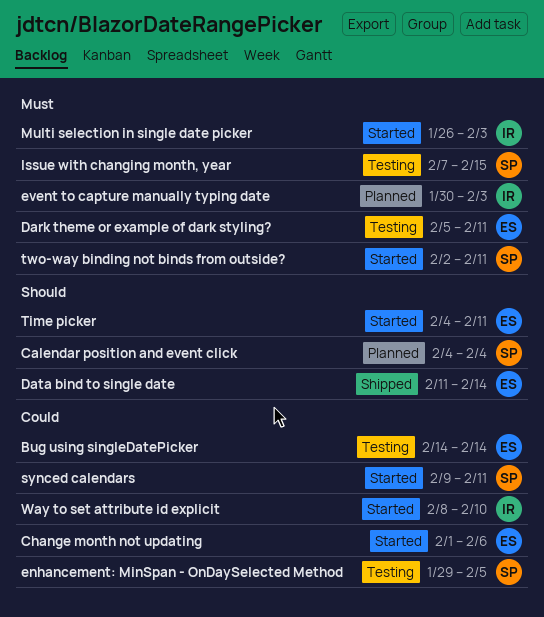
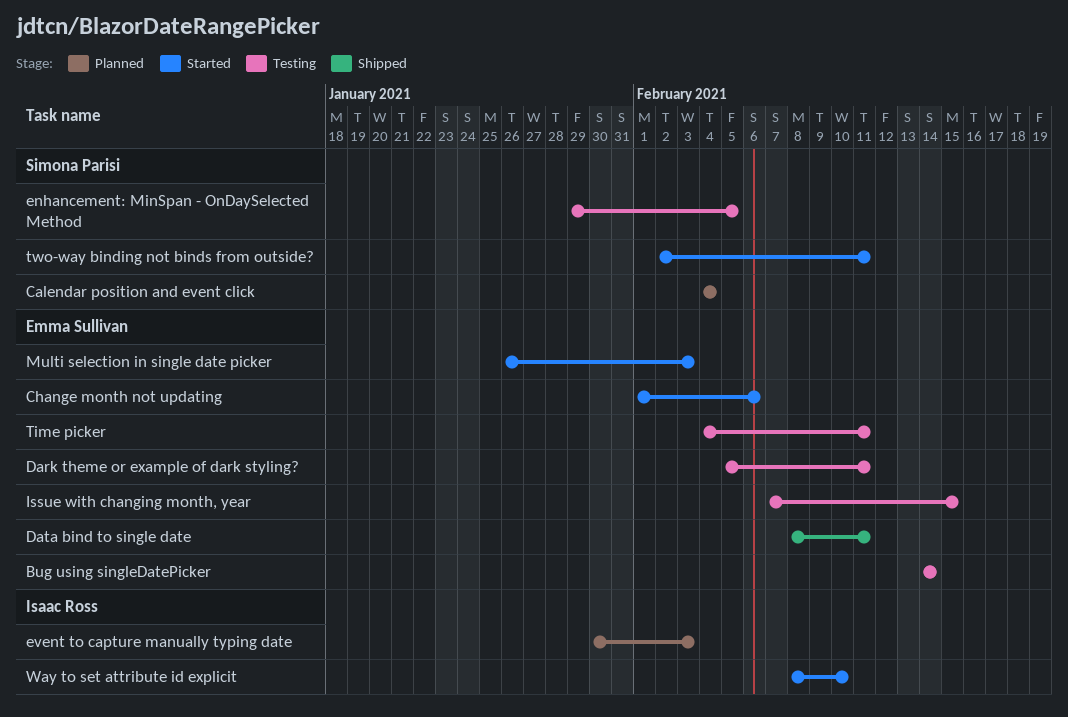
Data bind to single date, start: Feb 11 -> Feb 8
Data bind to single date, due: Feb 14 -> Feb 11
Issue with changing month, year, owner: Simona Parisi -> Emma Sullivan
Multi selection in single date picker, owner: Isaac Ross -> Emma Sullivan
synced calendars: present -> none
Time picker, status: Started -> Testing

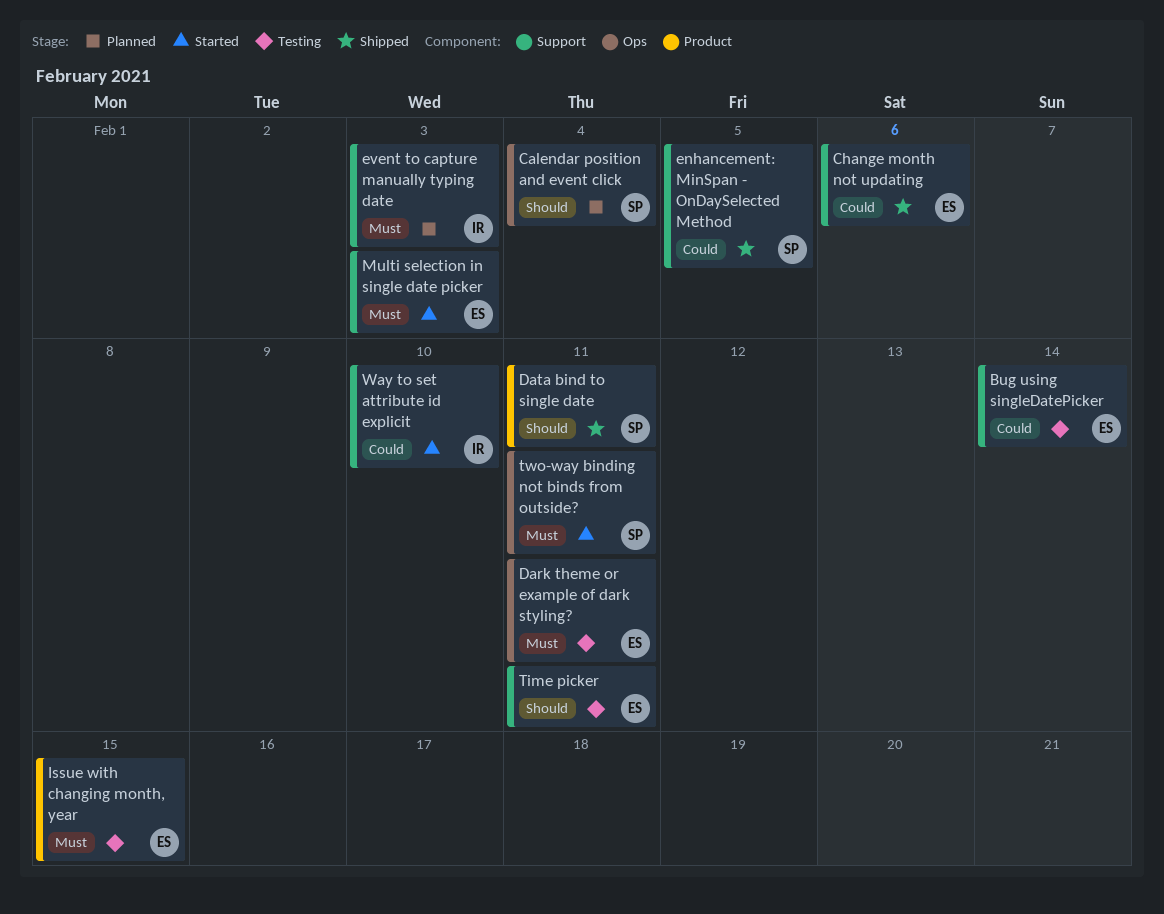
Change month not updating, status: Started -> Shipped
Data bind to single date, owner: Emma Sullivan -> Simona Parisi
enhancement: MinSpan - OnDaySelected Method, status: Testing -> Shipped

